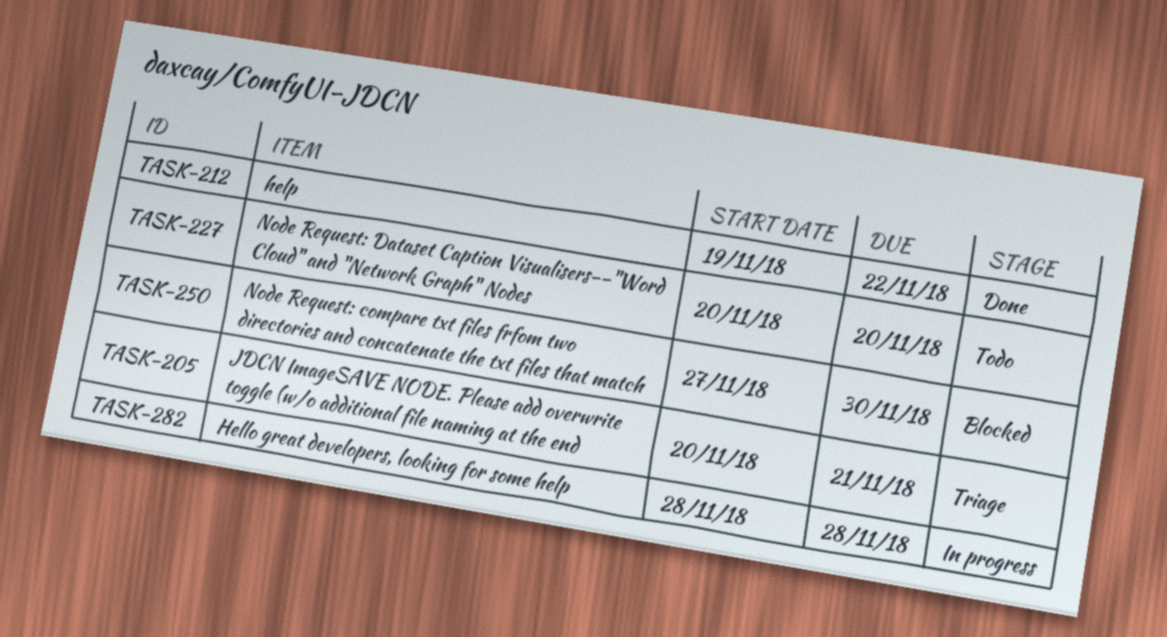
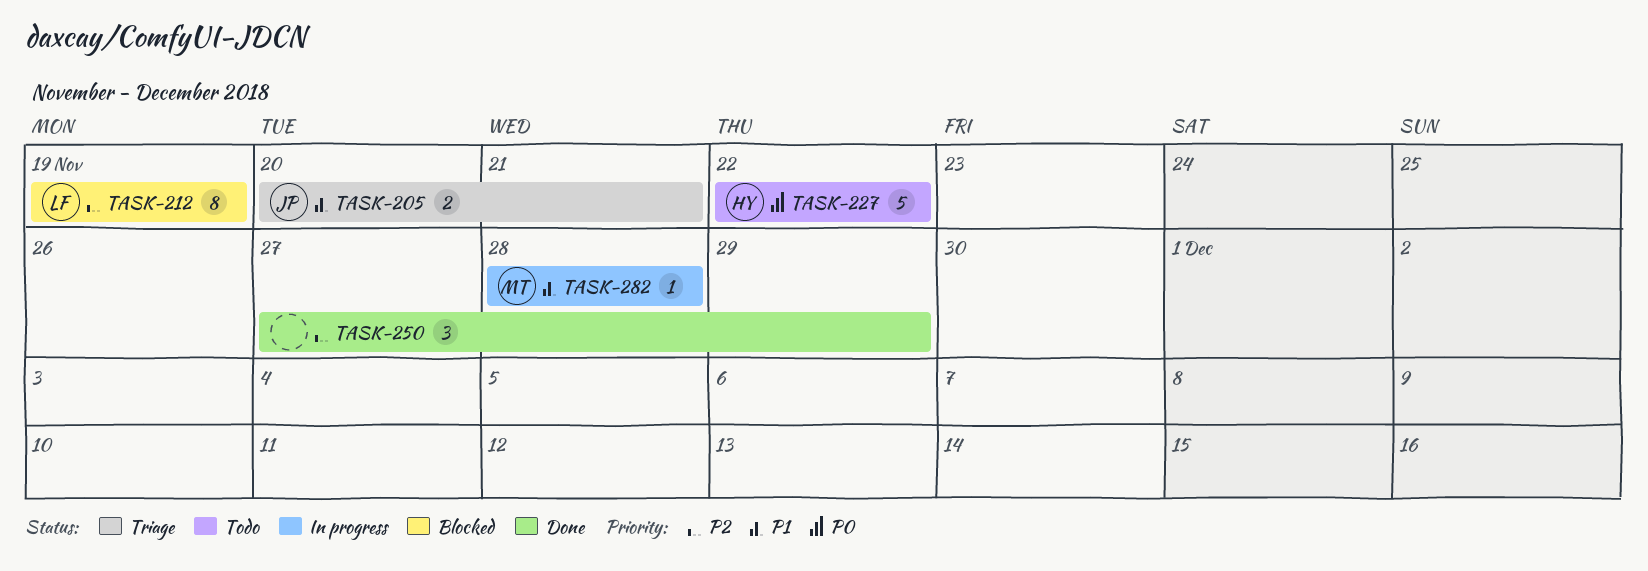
TASK-212, status: Done -> Blocked
TASK-212, due: Nov 22 -> Nov 19
TASK-227, start: Nov 20 -> Nov 22
TASK-227, due: Nov 20 -> Nov 22
TASK-250, status: Blocked -> Done
TASK-250, due: Nov 30 -> Nov 29

